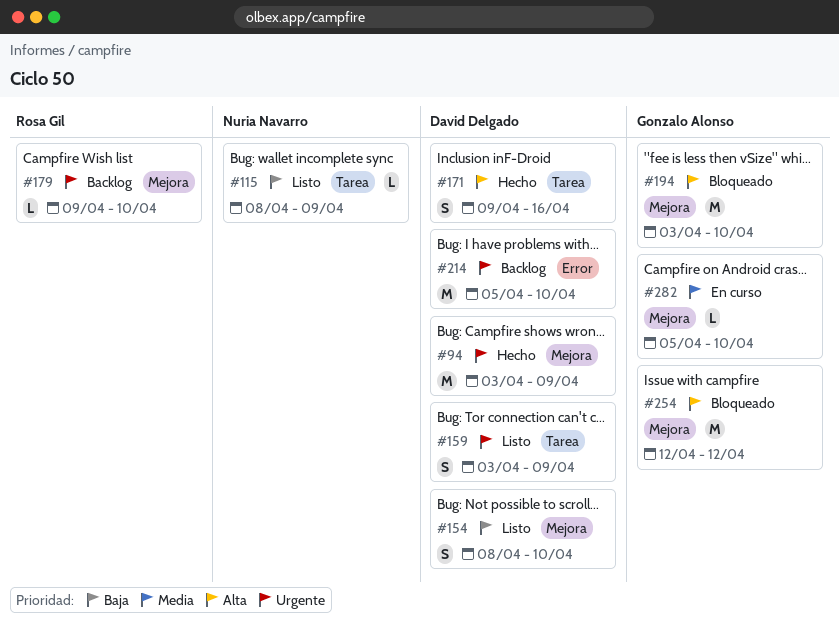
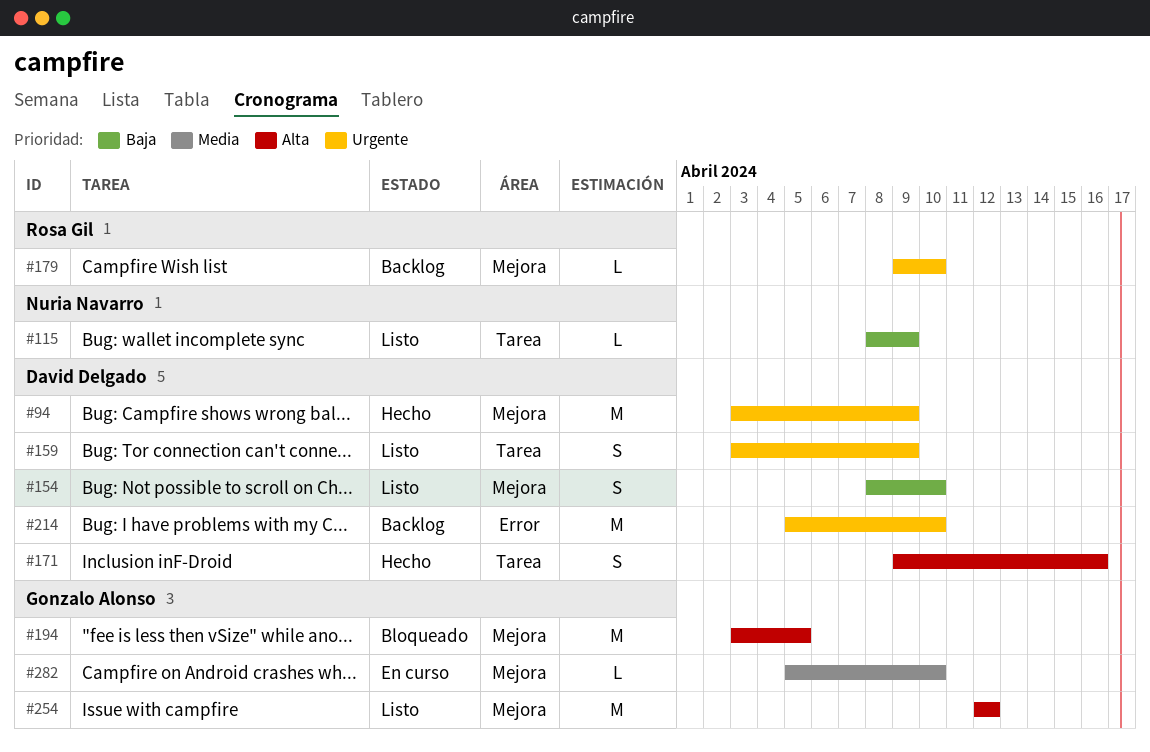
#194, due: Apr 10 -> Apr 5
#254, status: Bloqueado -> Listo

